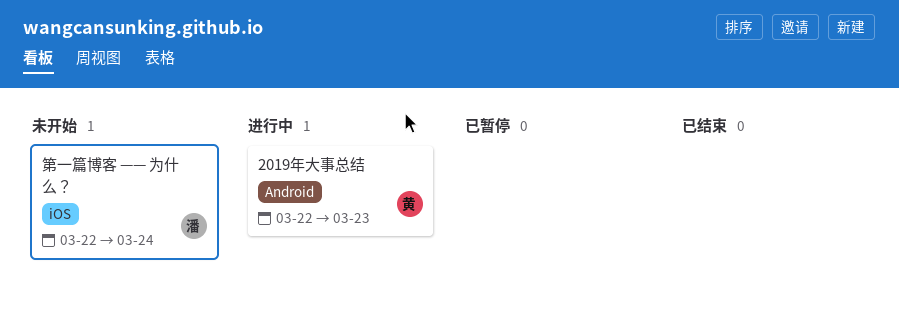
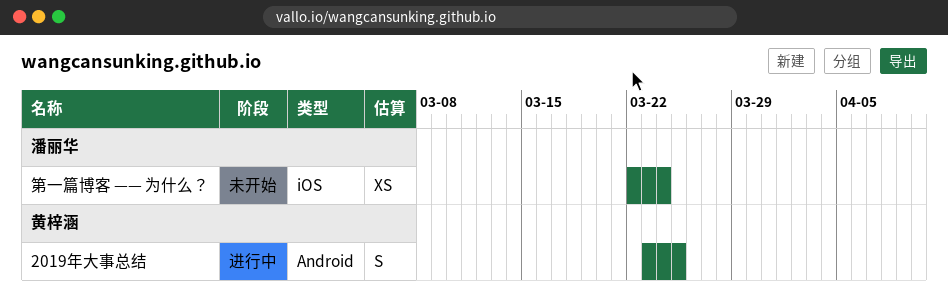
2019年大事总结, start: Mar 22 -> Mar 23
2019年大事总结, due: Mar 23 -> Mar 25

